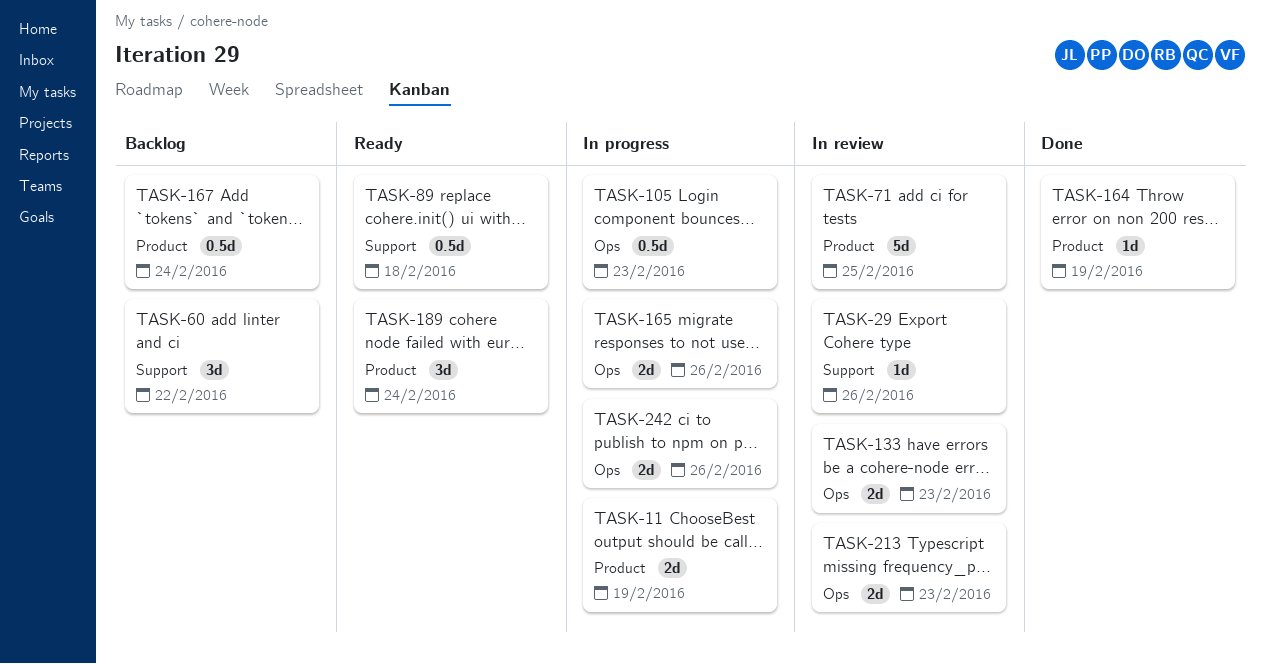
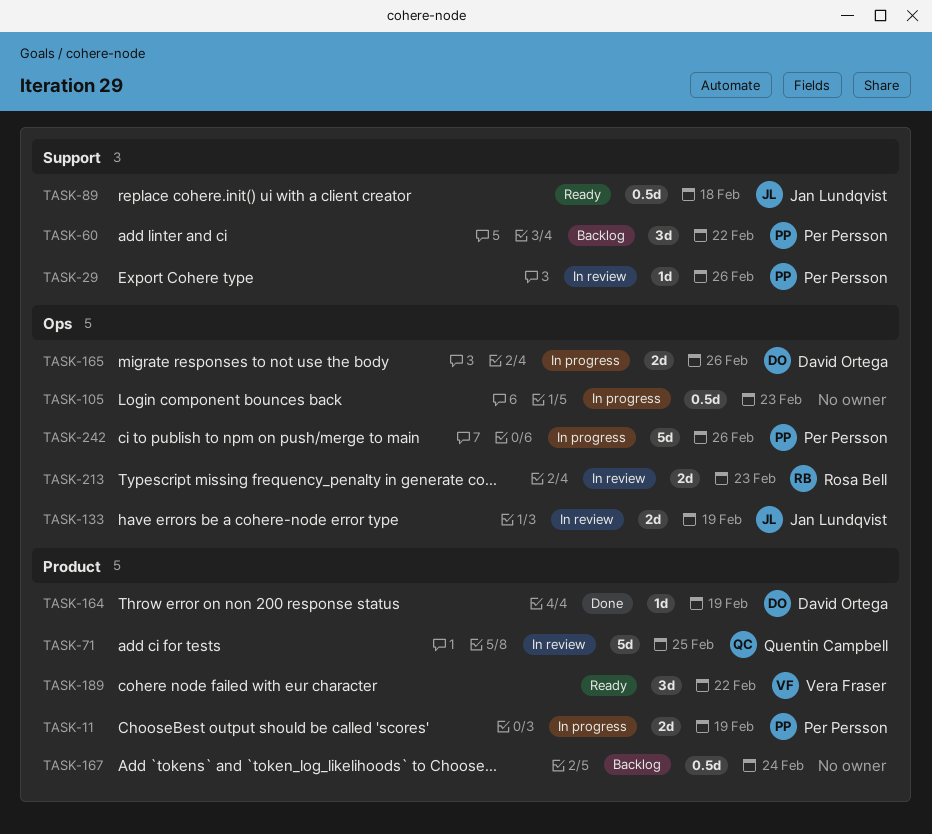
TASK-133, due: Feb 23 -> Feb 19
TASK-189, due: Feb 24 -> Feb 22
TASK-242, estimate: 2d -> 5d

